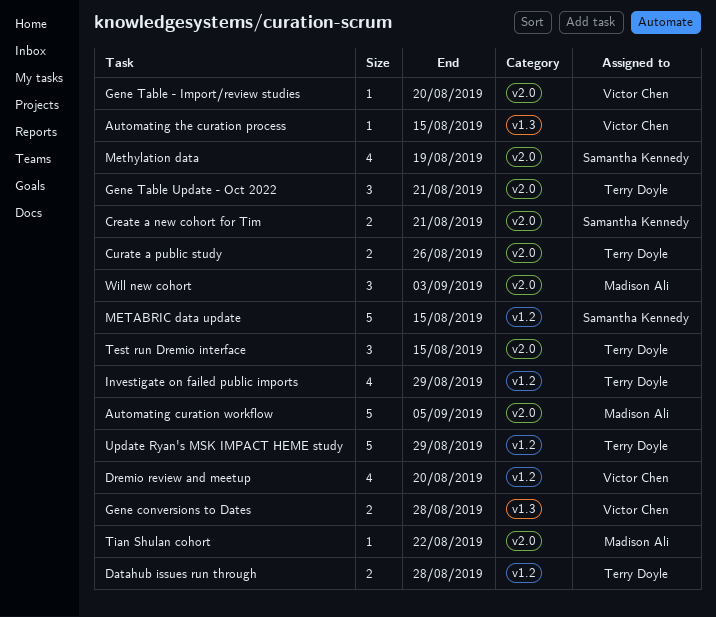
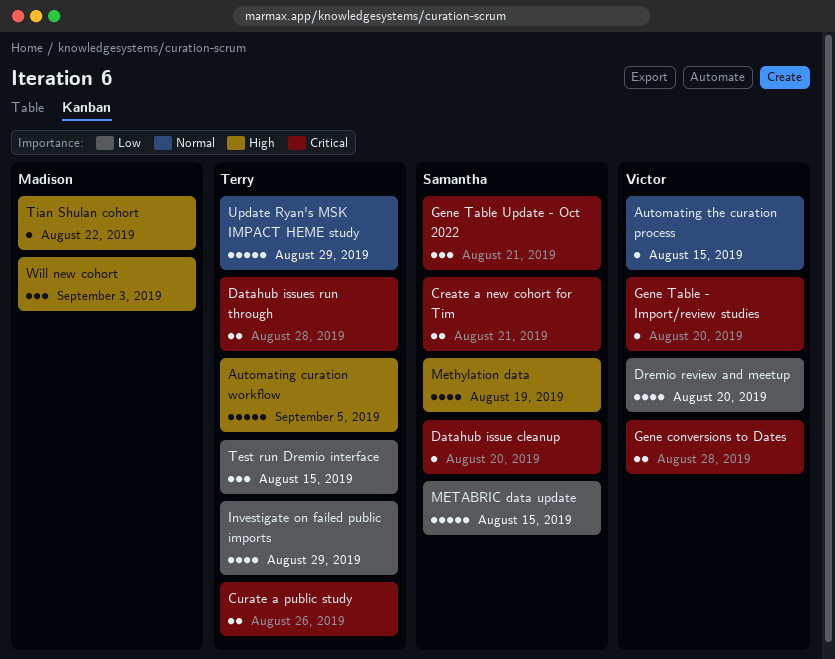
Automating curation workflow, owner: Madison Ali -> Terry Doyle
Datahub issue cleanup: none -> present
Gene Table Update - Oct 2022, owner: Terry Doyle -> Samantha Kennedy

